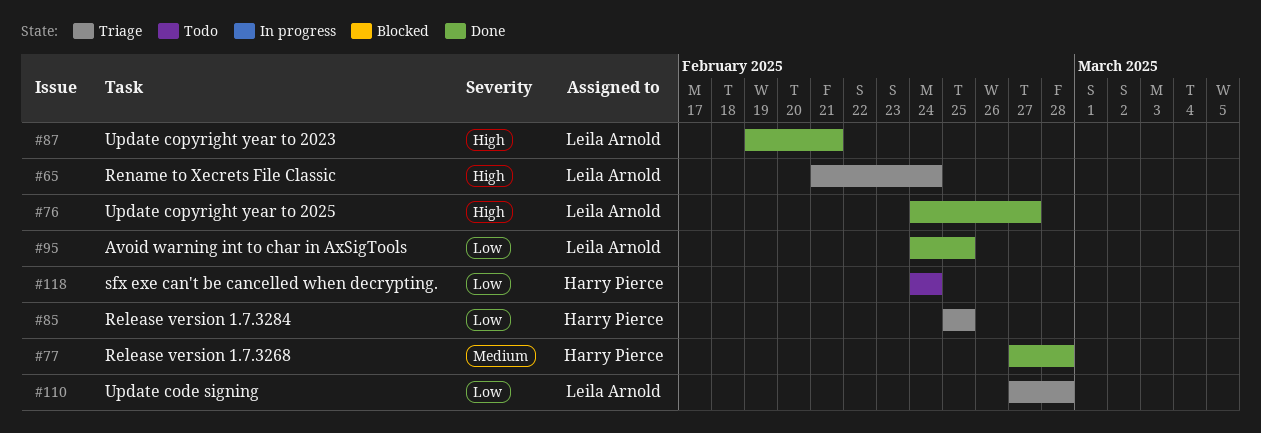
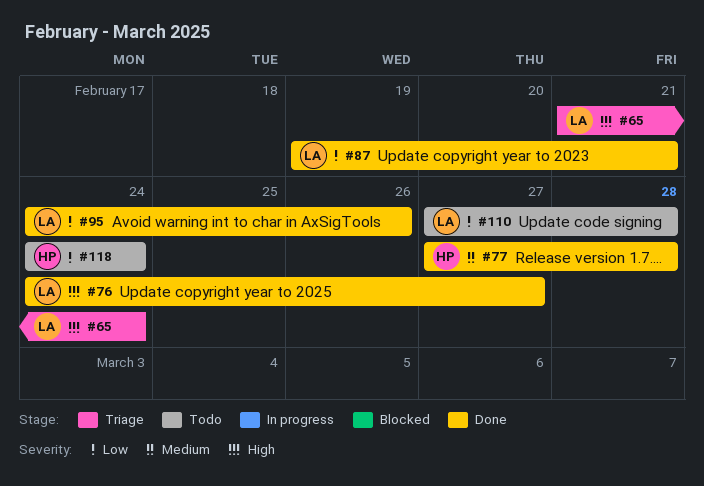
#85: present -> none
#87, priority: High -> Low
#95, due: Feb 25 -> Feb 26
#110, status: Triage -> Todo

